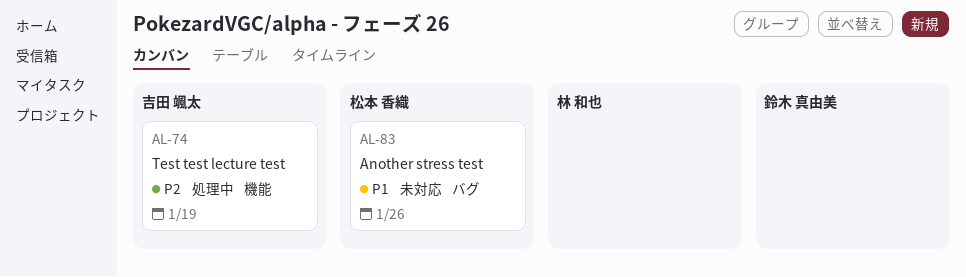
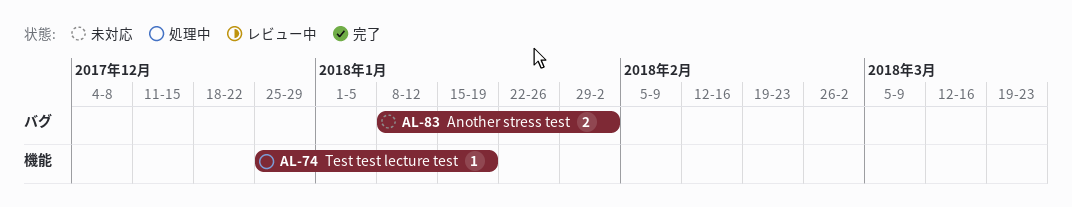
AL-83, due: Jan 26 -> Feb 2

